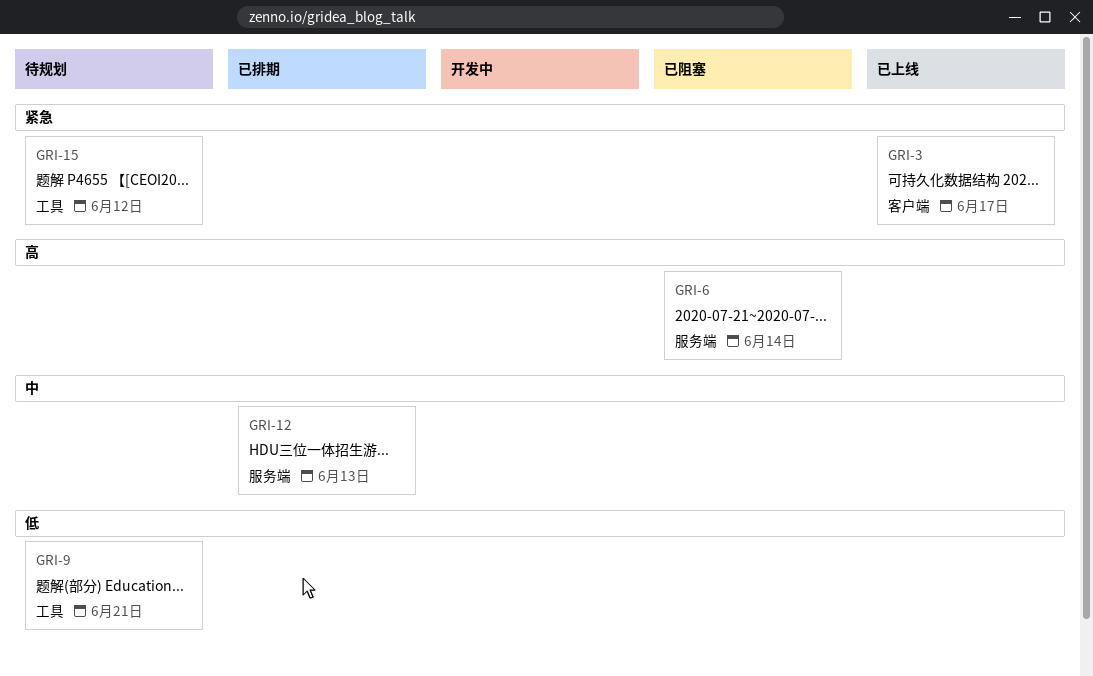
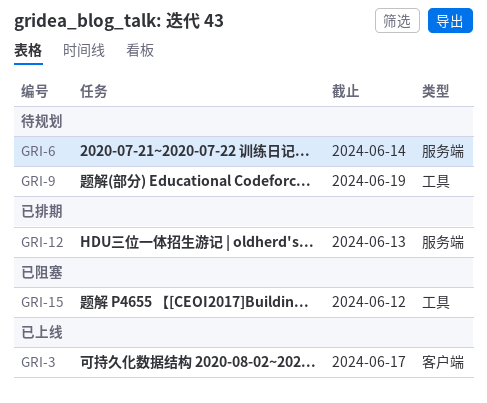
GRI-6, status: 已阻塞 -> 待规划
GRI-9, due: Jun 21 -> Jun 19
GRI-15, status: 待规划 -> 已阻塞

